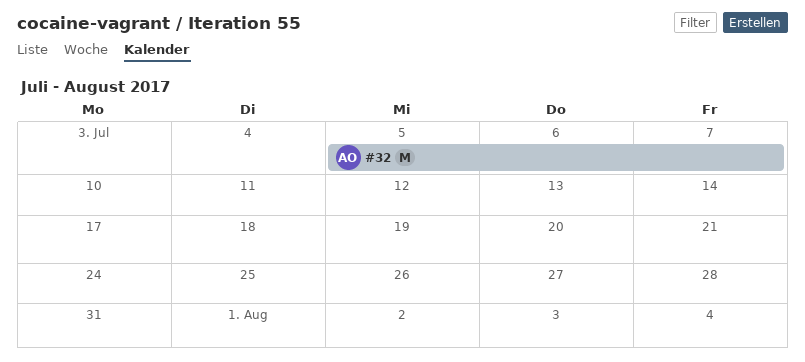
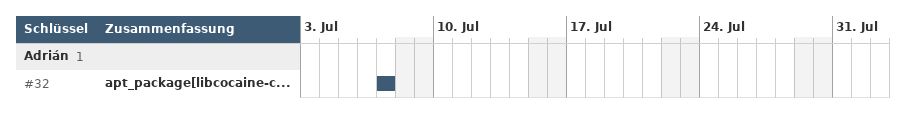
#32, start: Jul 5 -> Jul 7

